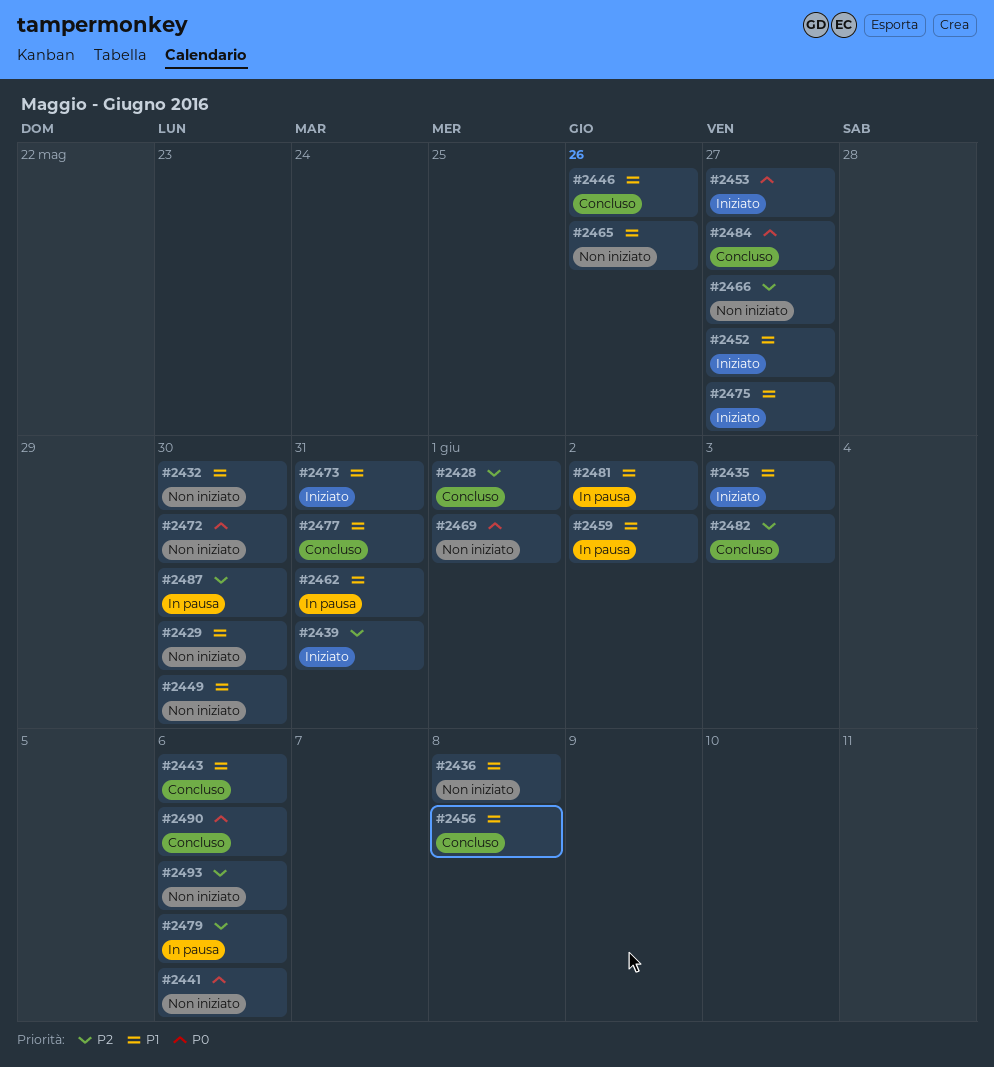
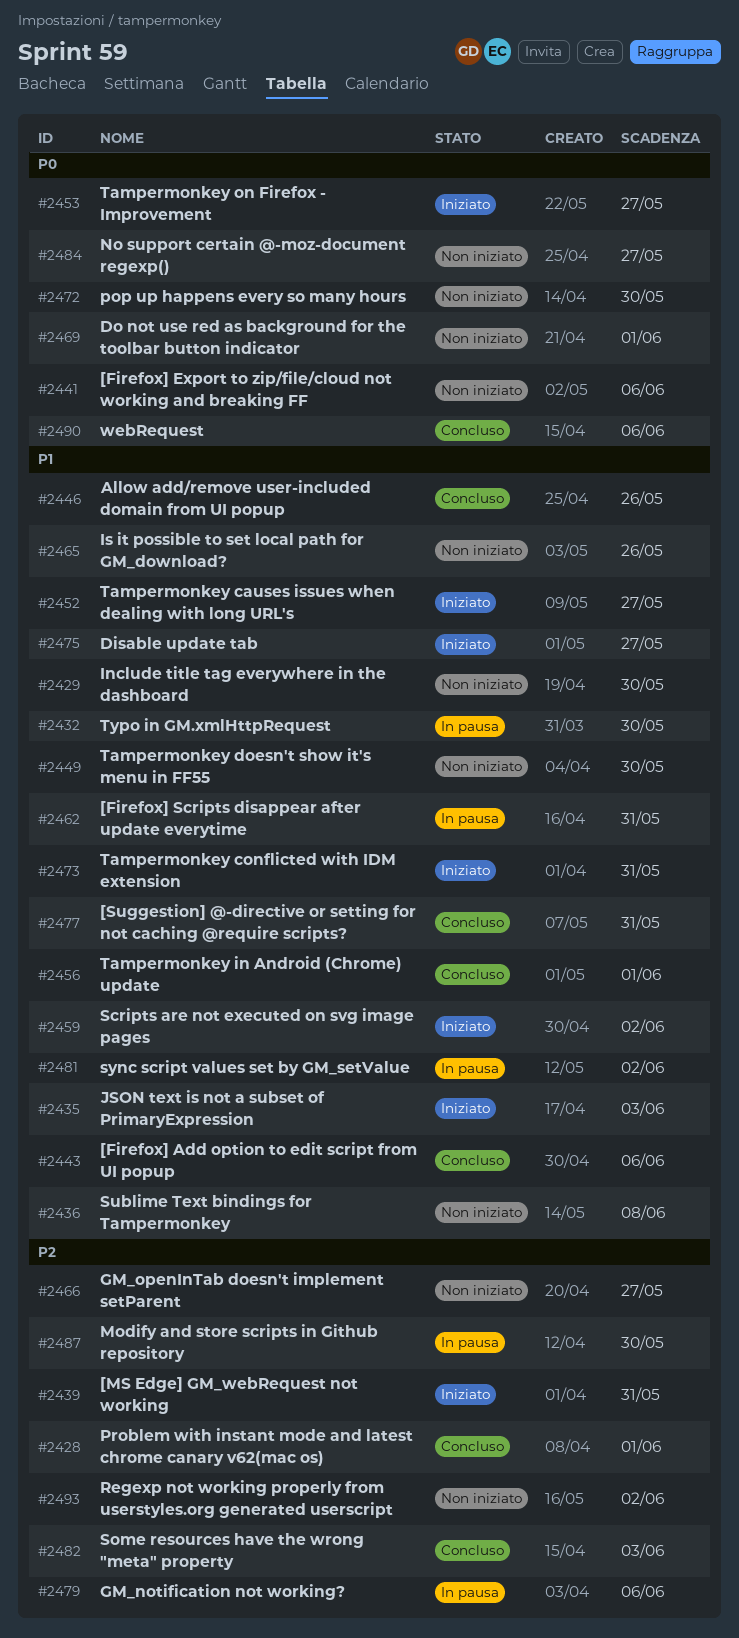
#2432, status: Non iniziato -> In pausa
#2456, due: Jun 8 -> Jun 1
#2459, status: In pausa -> Iniziato
#2484, status: Concluso -> Non iniziato
#2493, due: Jun 6 -> Jun 2

